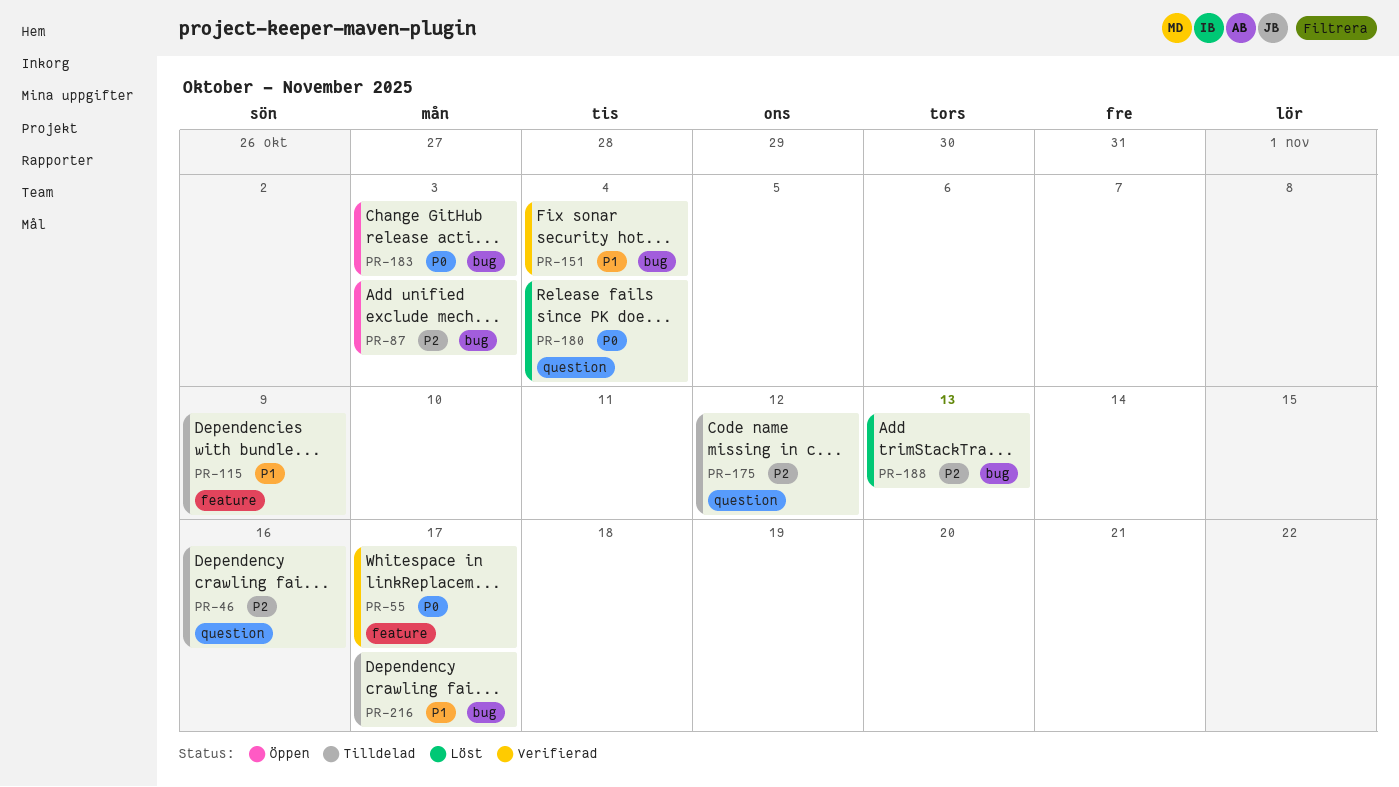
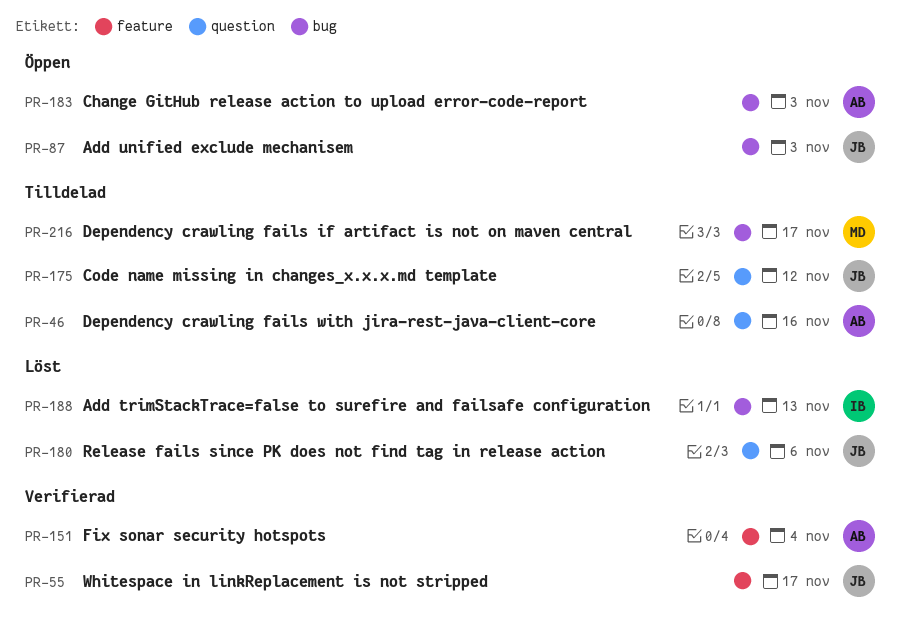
PR-115: present -> none
PR-151, label: bug -> feature
PR-180, due: Nov 4 -> Nov 6

